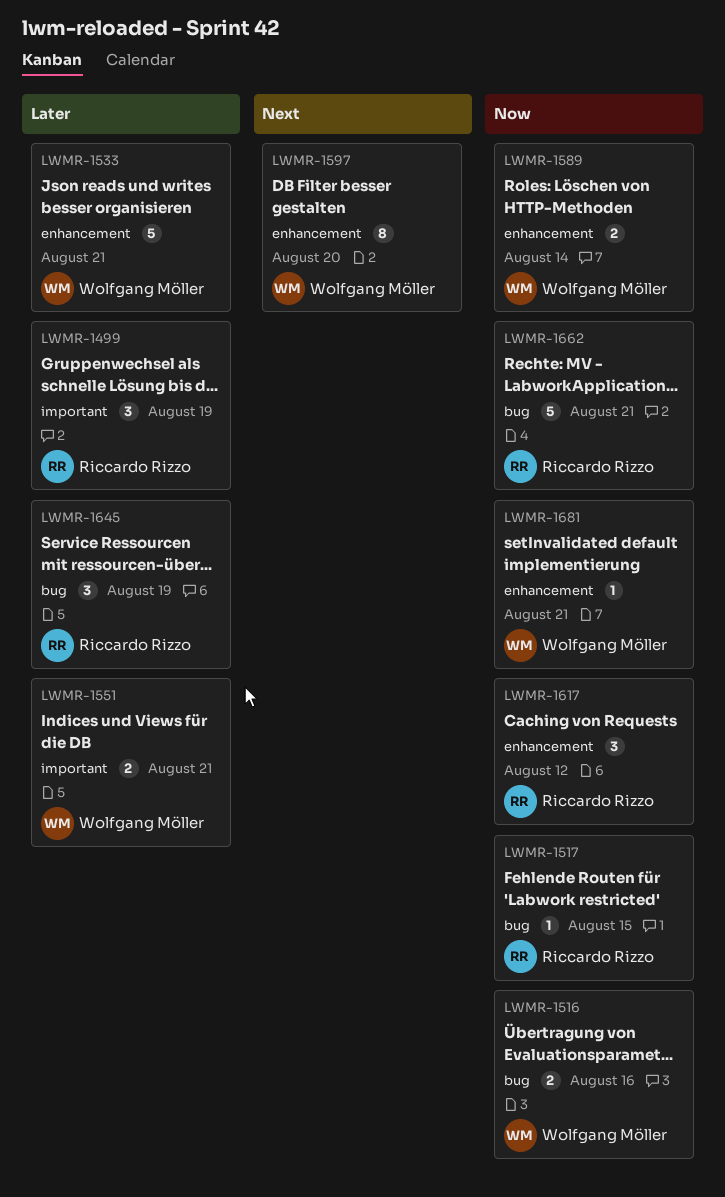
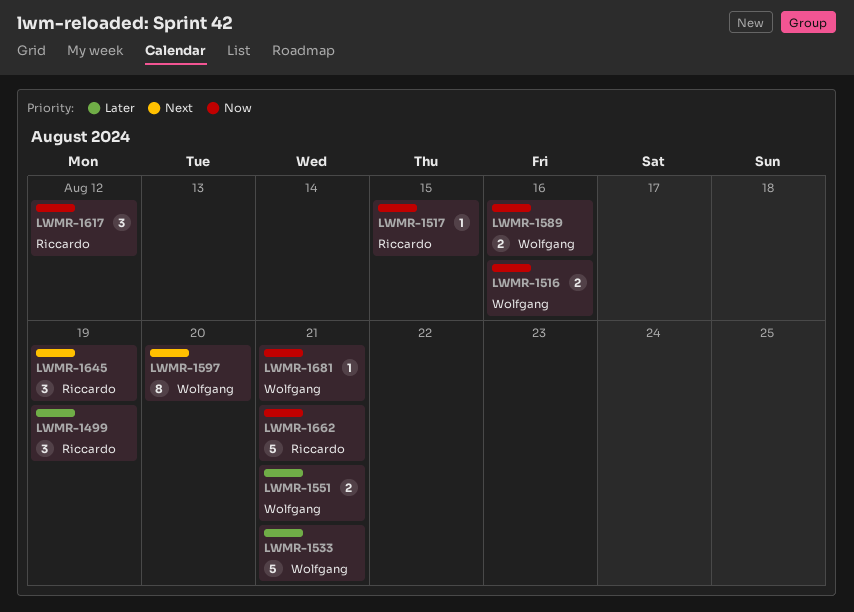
LWMR-1589, due: Aug 14 -> Aug 16
LWMR-1645, priority: Later -> Next

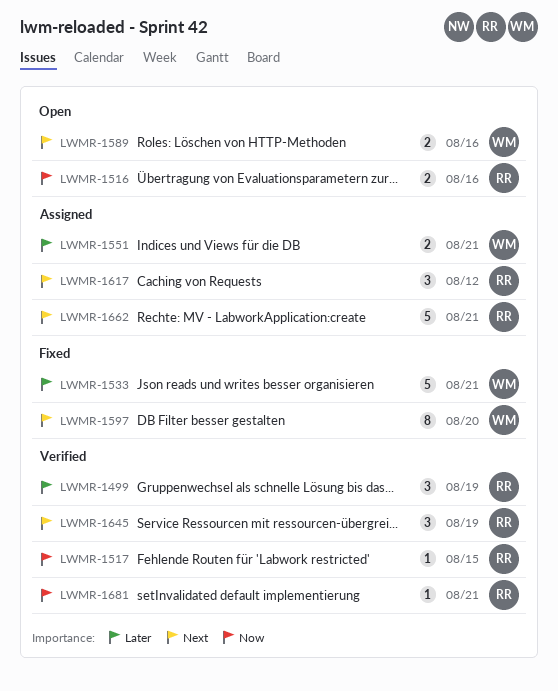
LWMR-1516, owner: Wolfgang -> Riccardo
LWMR-1589, priority: Now -> Next
LWMR-1617, priority: Now -> Next
LWMR-1662, priority: Now -> Next
LWMR-1681, owner: Wolfgang -> Riccardo

